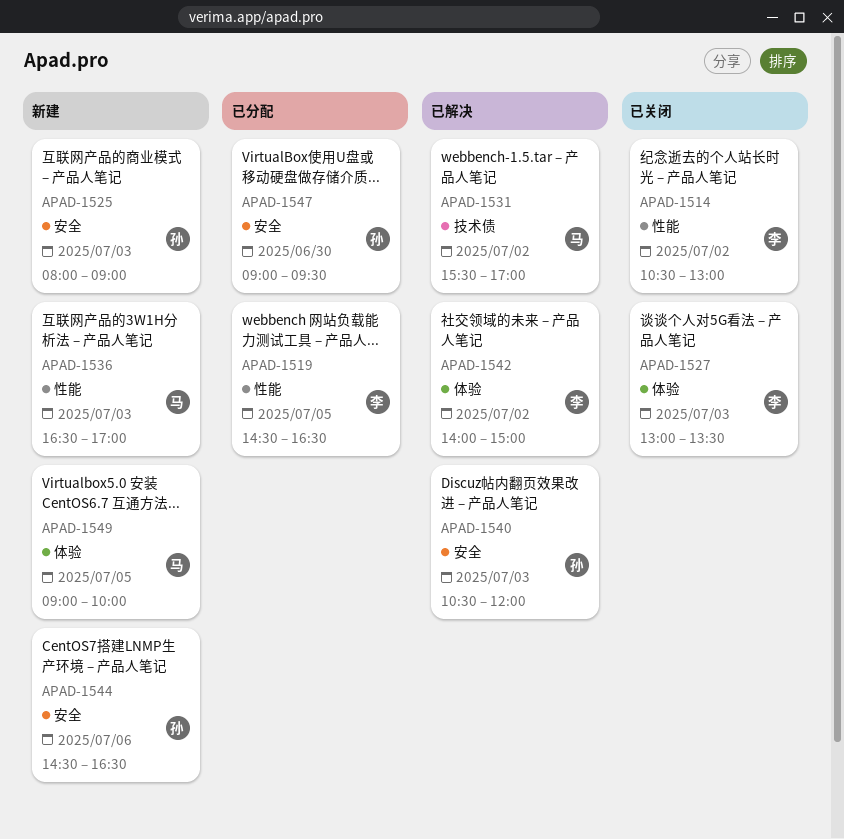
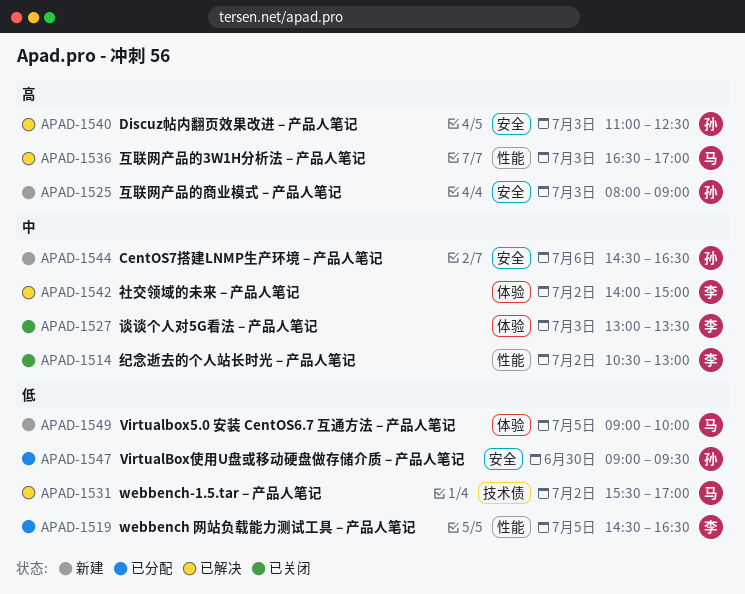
APAD-1536, status: 新建 -> 已解决
APAD-1540, begins: 10:30 -> 11:00
APAD-1540, ends: 12:00 -> 12:30

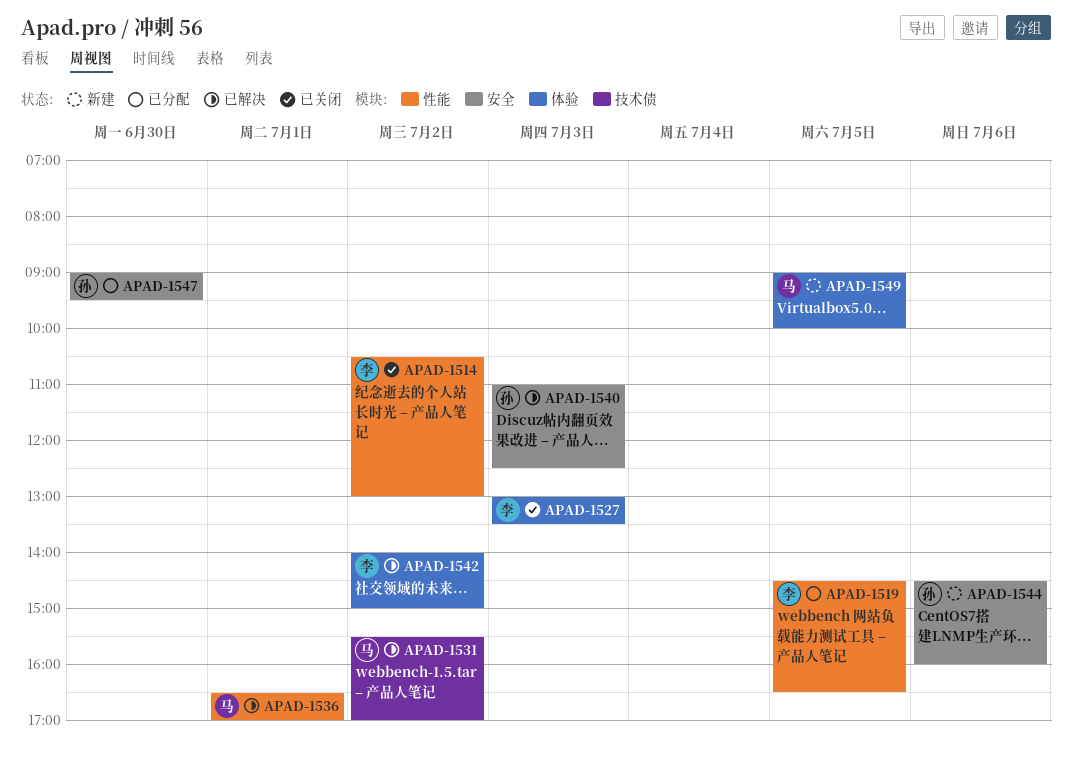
APAD-1525: present -> none
APAD-1536, day: Jul 3 -> Jul 1
APAD-1544, ends: 16:30 -> 16:00

